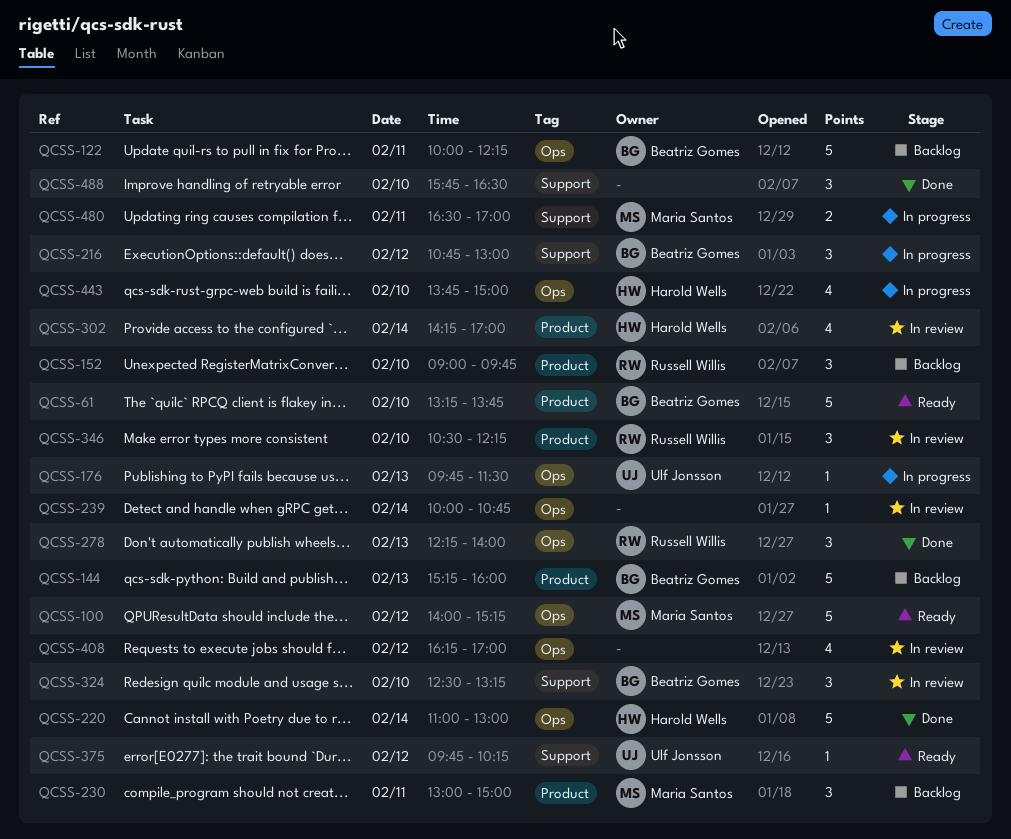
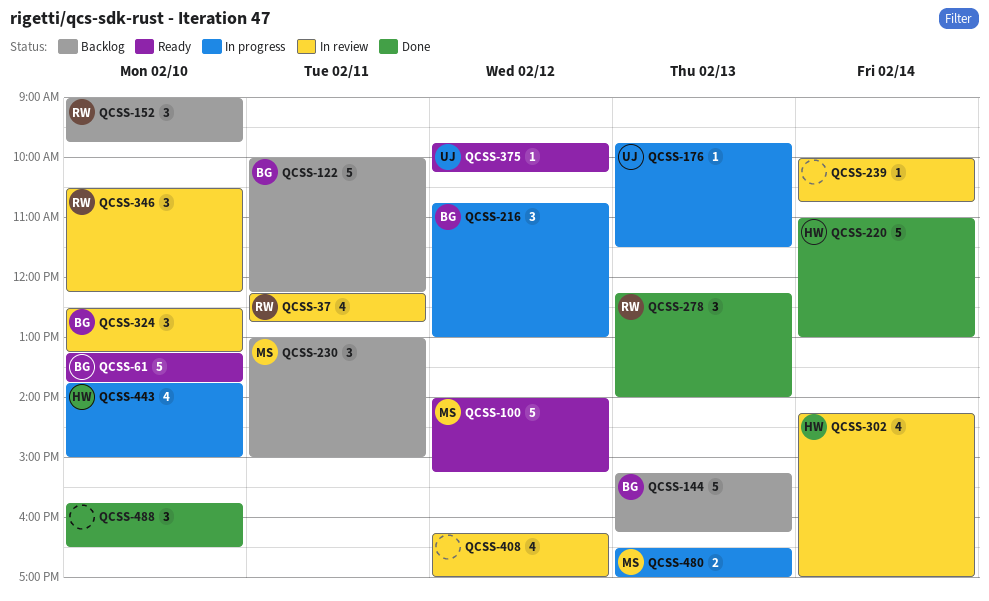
QCSS-37: none -> present
QCSS-144, ends: 16:00 -> 16:15
QCSS-480, day: Feb 11 -> Feb 13

